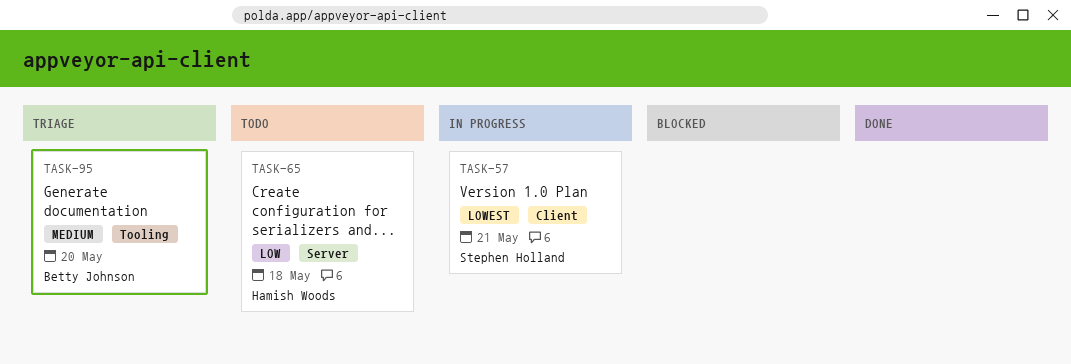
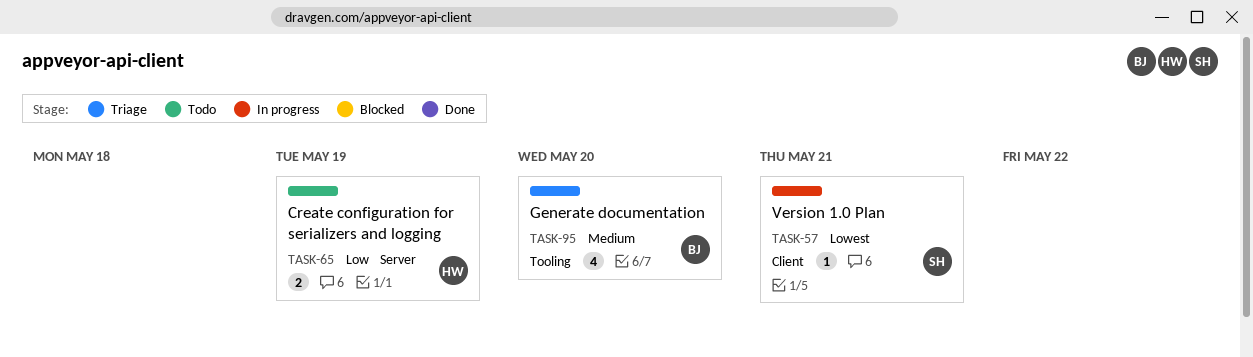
TASK-65, due: May 18 -> May 19

